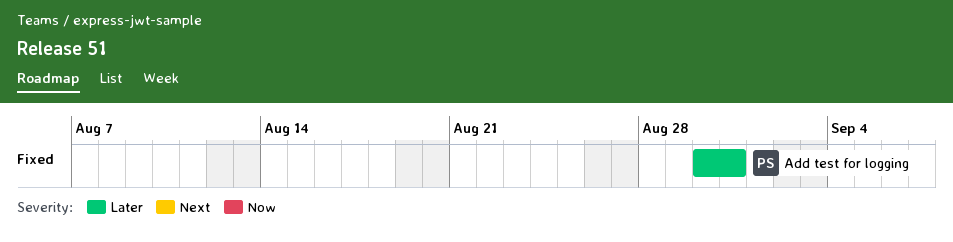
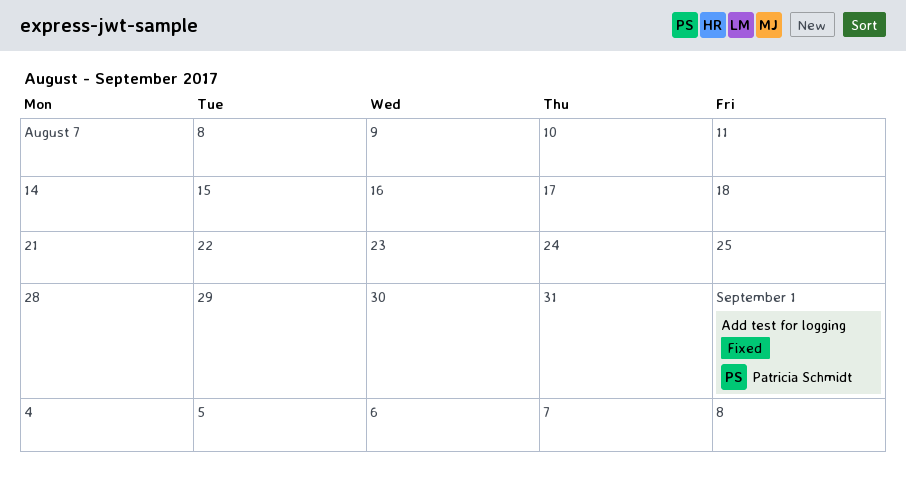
Add test for logging, due: Aug 31 -> Sep 1

